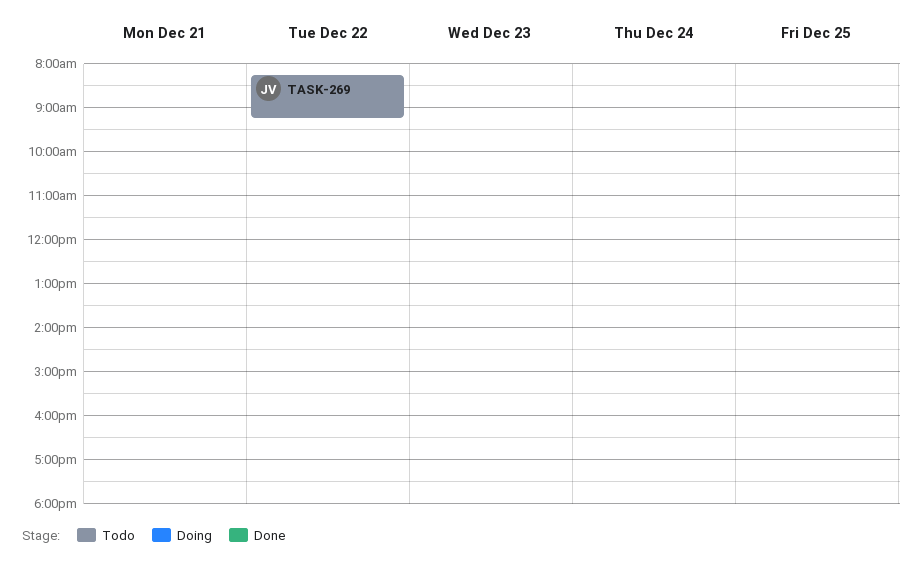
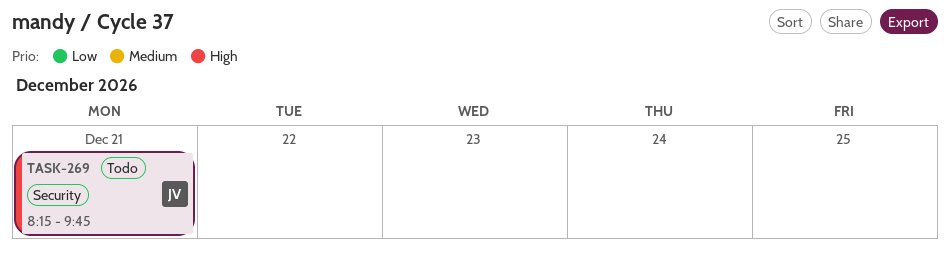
TASK-269, day: Dec 22 -> Dec 21
TASK-269, ends: 09:15 -> 09:45

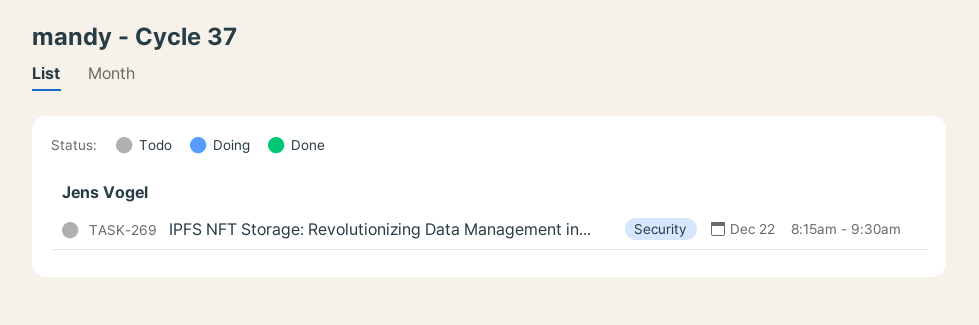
TASK-269, day: Dec 21 -> Dec 22
TASK-269, ends: 09:45 -> 09:30

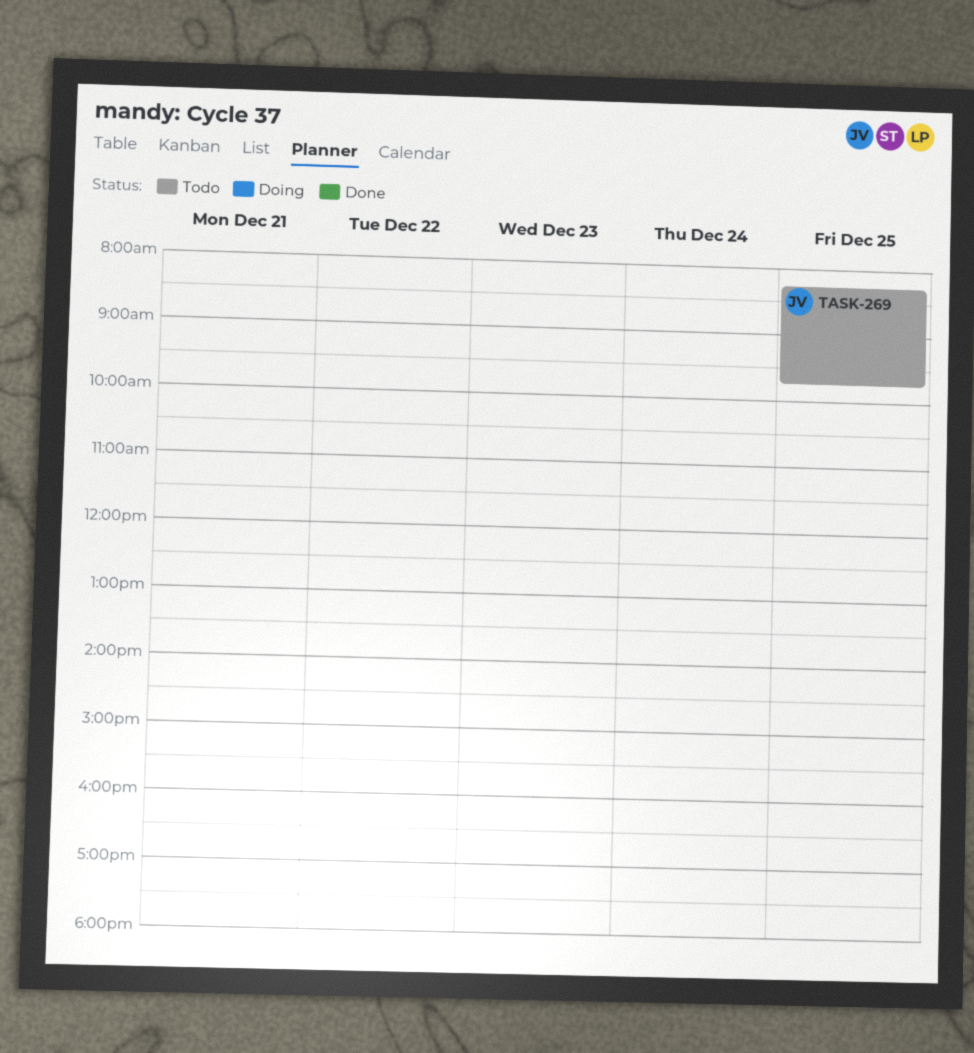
TASK-269, day: Dec 22 -> Dec 25
TASK-269, ends: 09:30 -> 09:45

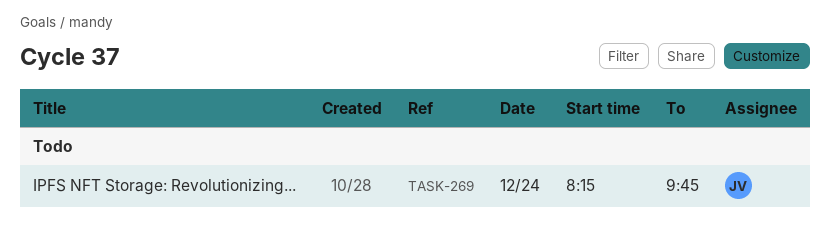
TASK-269, day: Dec 25 -> Dec 24

